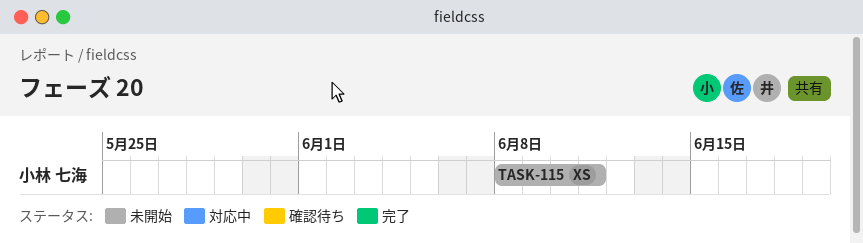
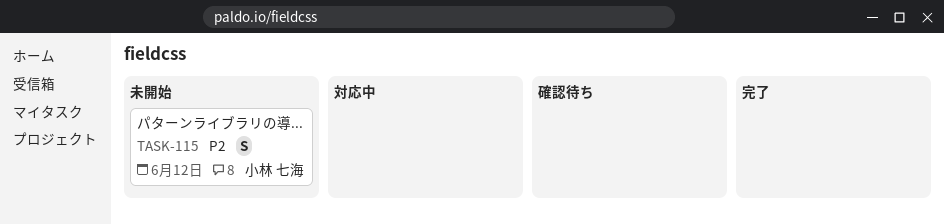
TASK-115, estimate: XS -> S
TASK-115, due: Jun 11 -> Jun 12

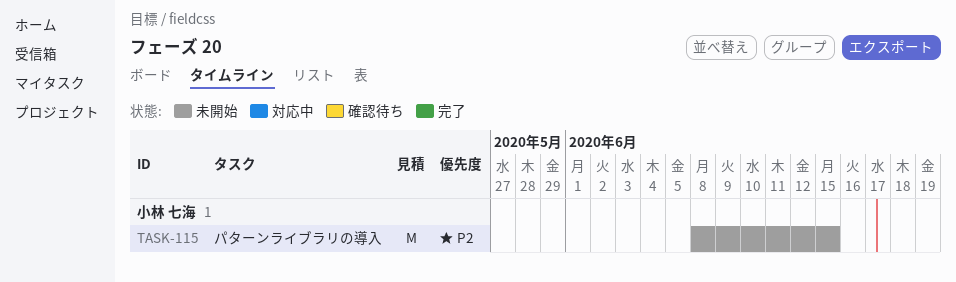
TASK-115, estimate: S -> M
TASK-115, due: Jun 12 -> Jun 15

